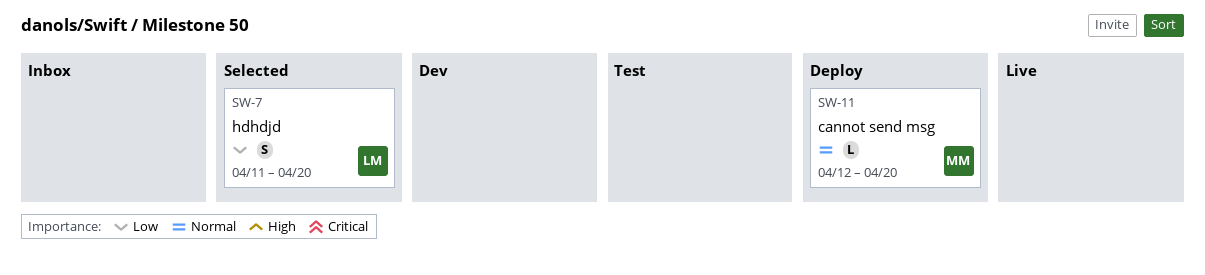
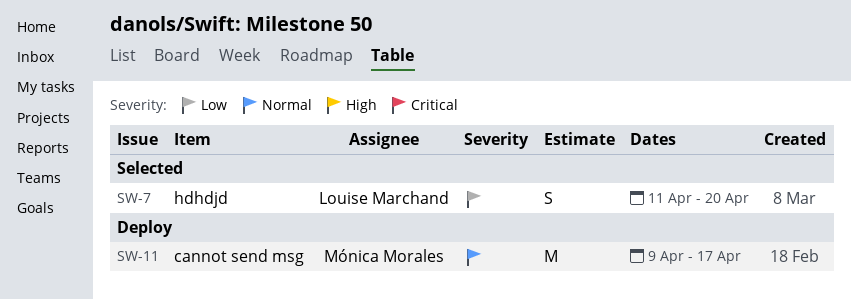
SW-11, estimate: L -> M
SW-11, start: Apr 12 -> Apr 9
SW-11, due: Apr 20 -> Apr 17

